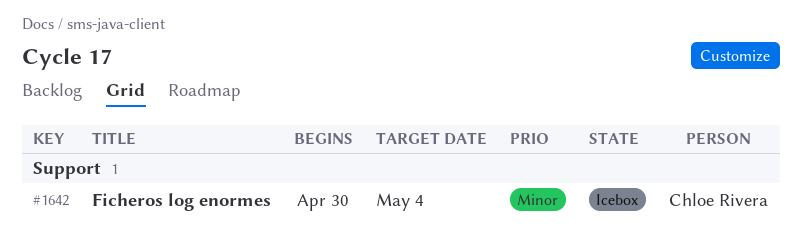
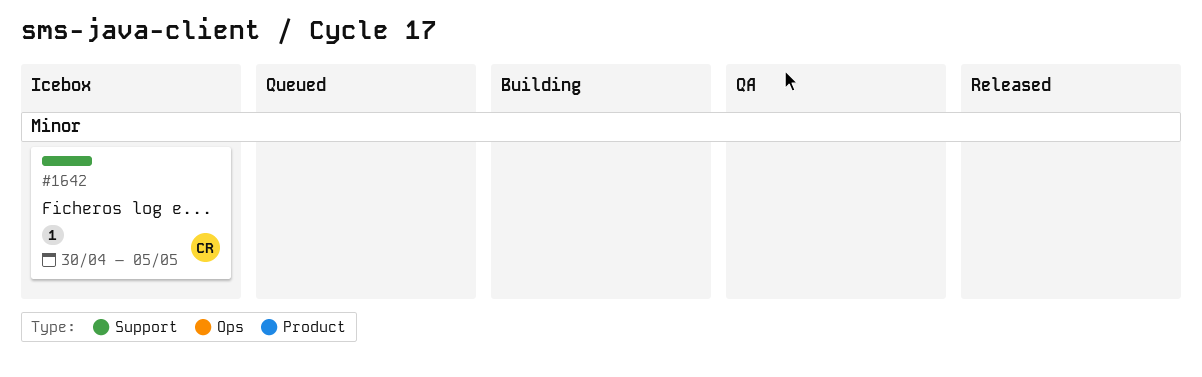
#1642, due: May 4 -> May 5

